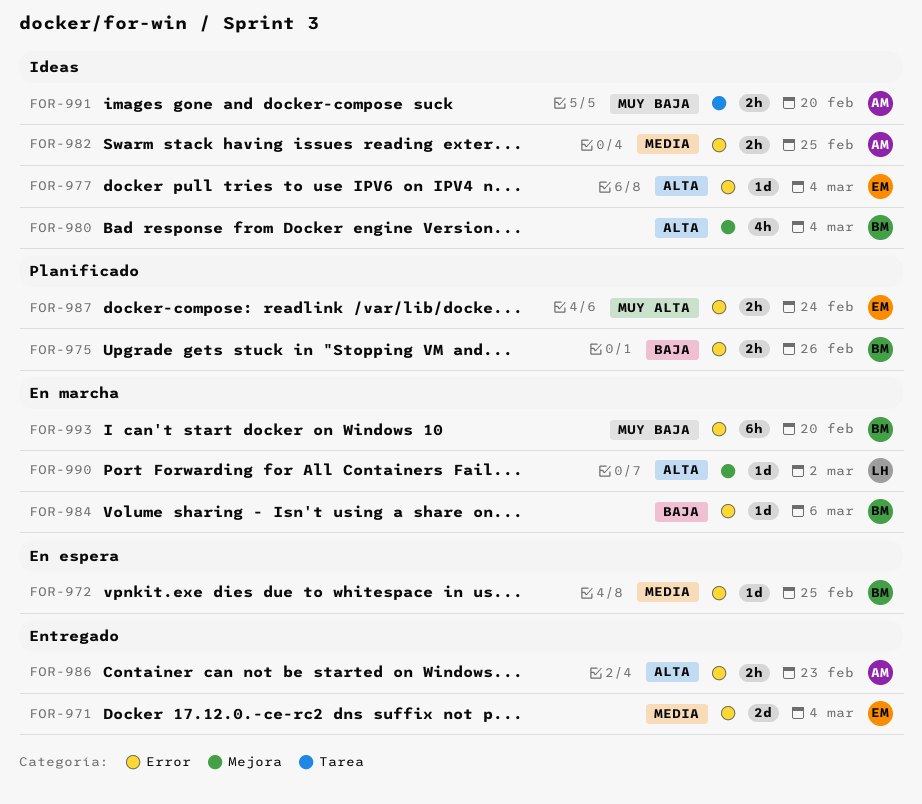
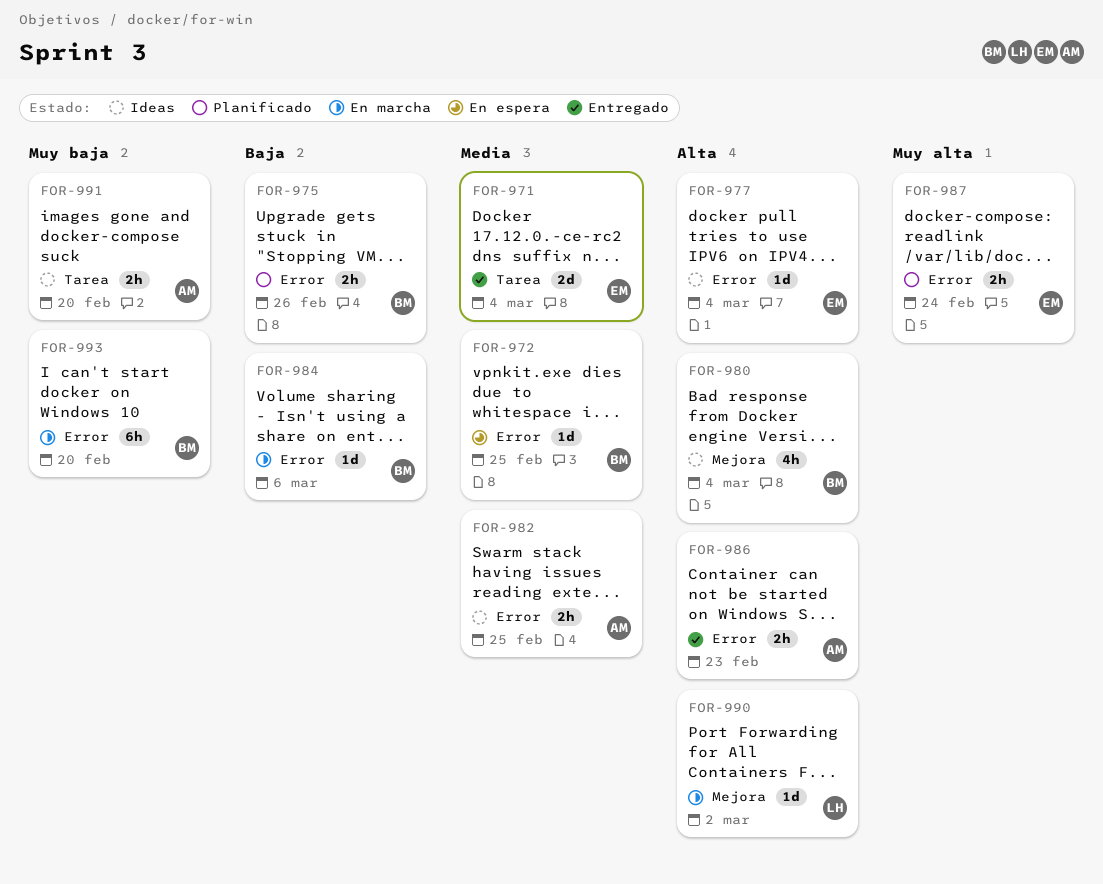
FOR-971, label: Error -> Tarea

